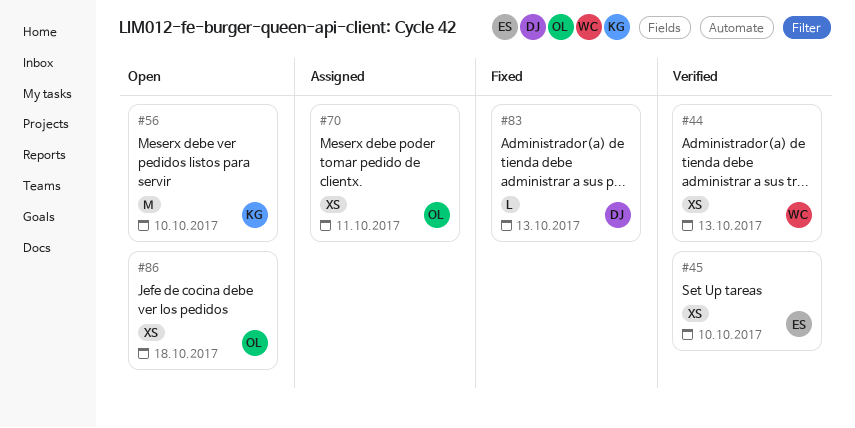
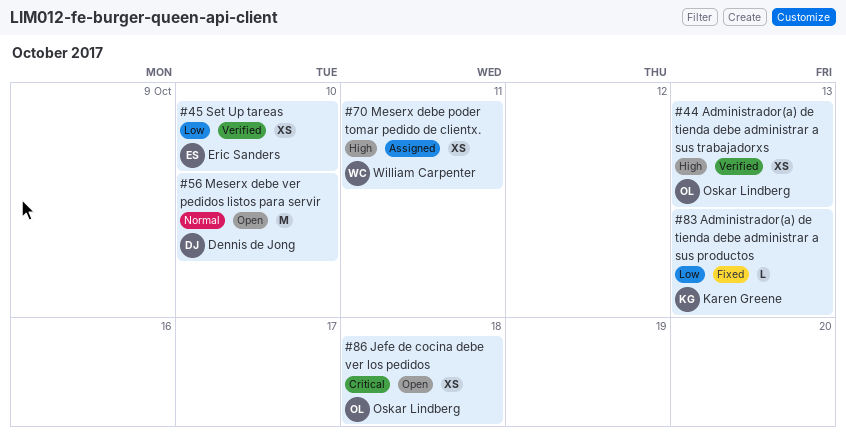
#44, owner: William Carpenter -> Oskar Lindberg
#56, owner: Karen Greene -> Dennis de Jong
#70, owner: Oskar Lindberg -> William Carpenter
#83, owner: Dennis de Jong -> Karen Greene

